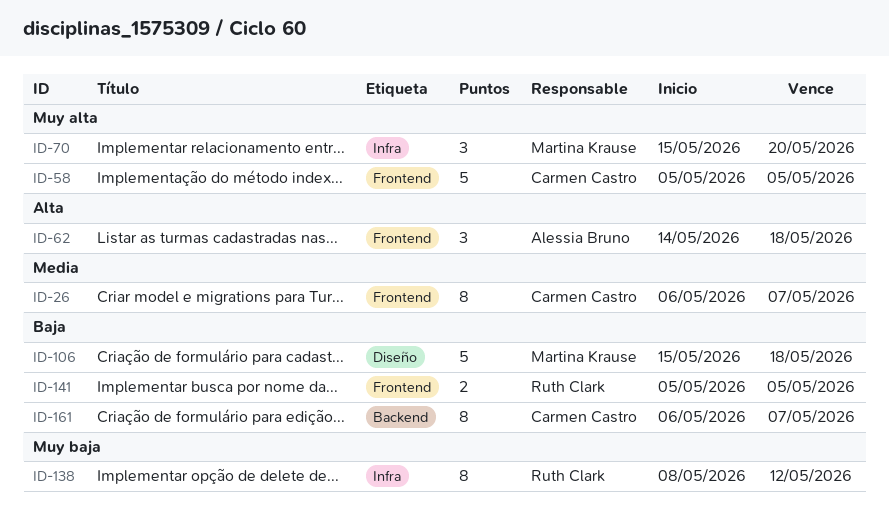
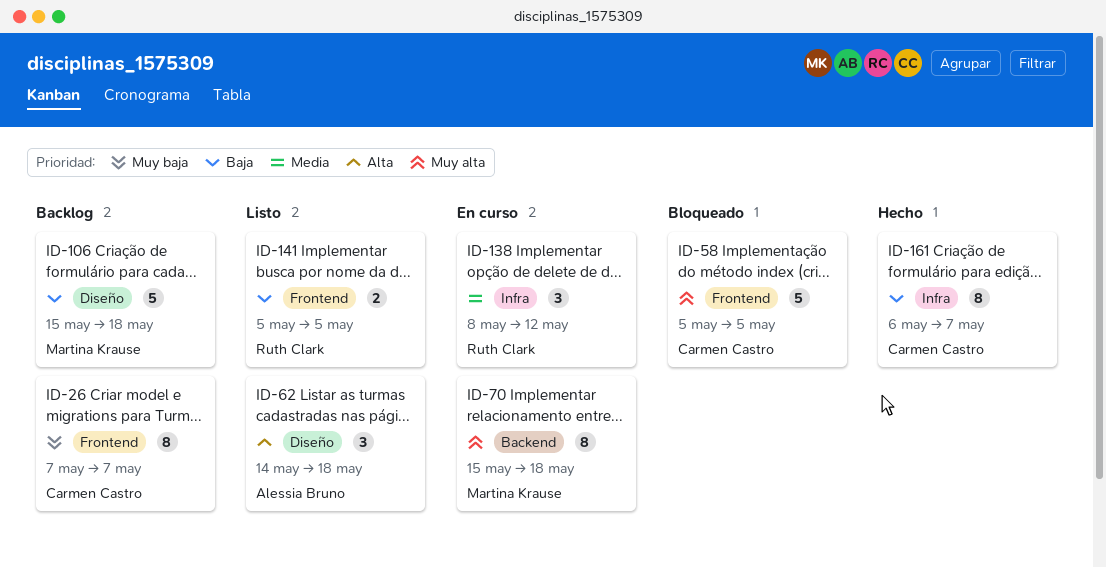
ID-26, priority: Media -> Muy baja
ID-26, start: May 6 -> May 7
ID-62, label: Frontend -> Diseño
ID-70, label: Infra -> Backend
ID-70, estimate: 3 -> 8
ID-70, due: May 20 -> May 18
ID-138, priority: Muy baja -> Media
ID-138, estimate: 8 -> 3
ID-161, label: Backend -> Infra

